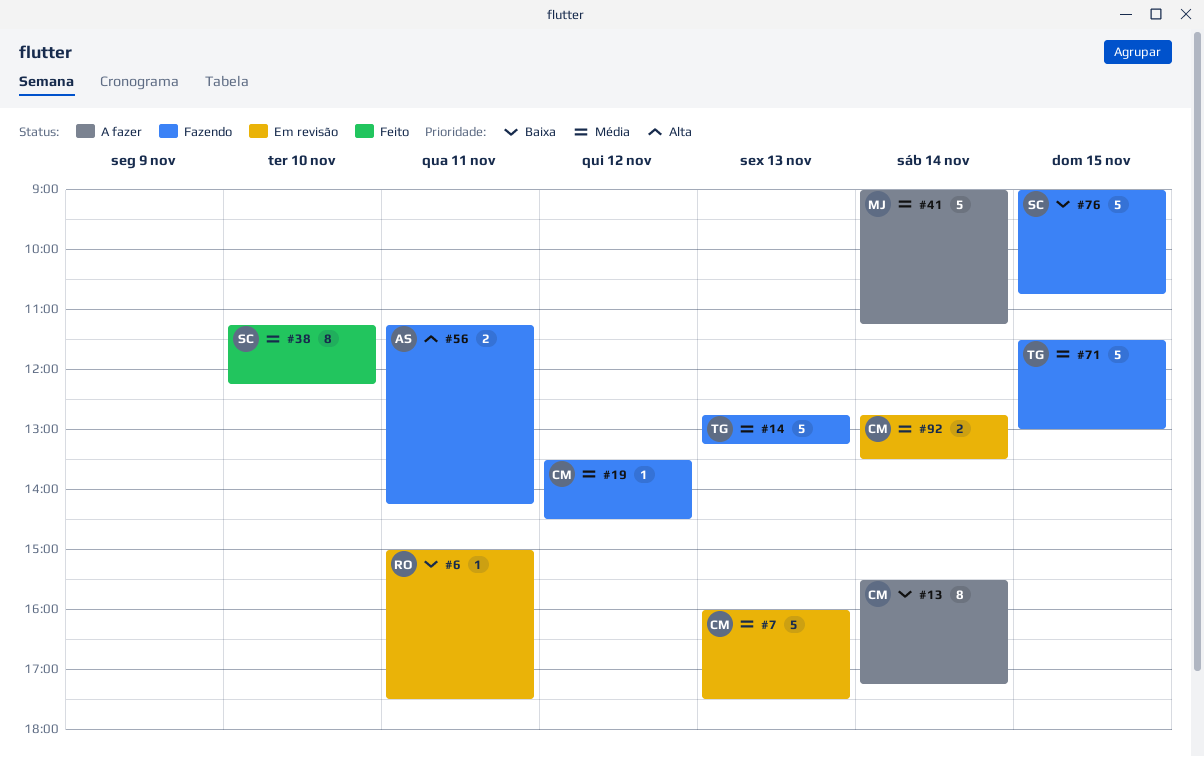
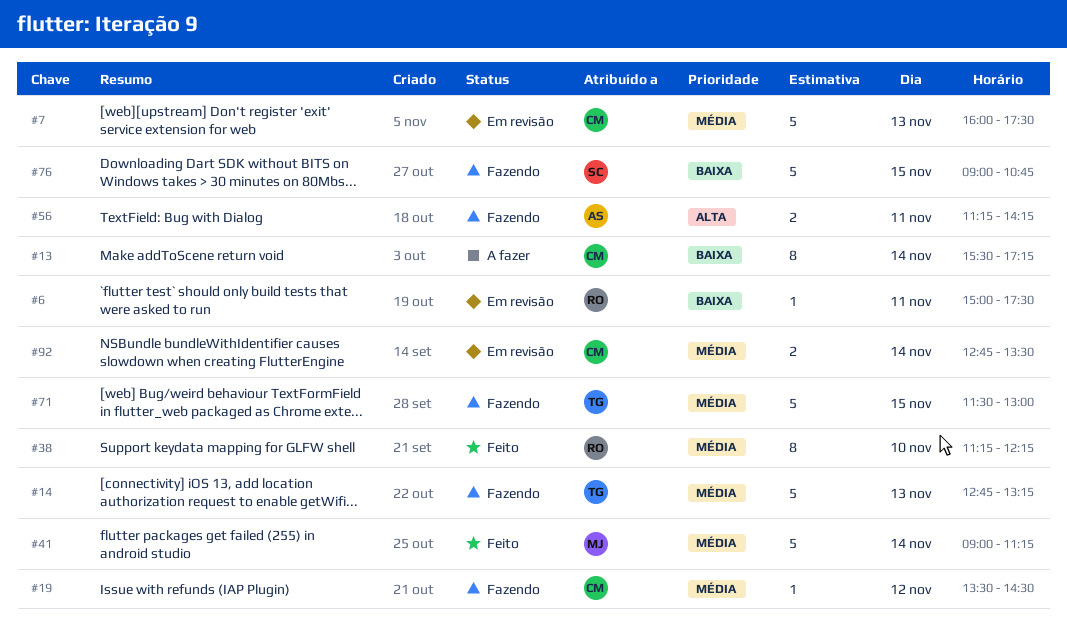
#38, owner: SC -> RO
#41, status: A fazer -> Feito

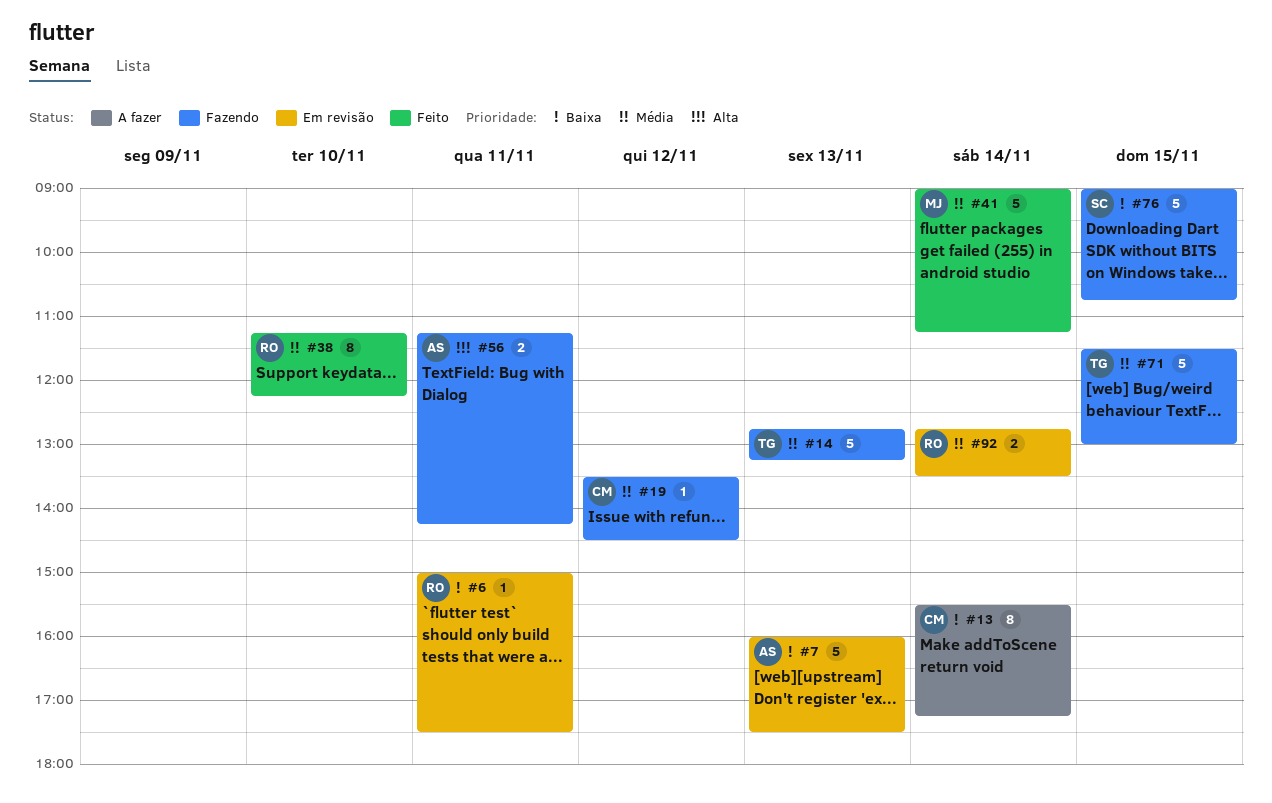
#7, owner: CM -> AS
#7, priority: Média -> Baixa
#92, owner: CM -> RO

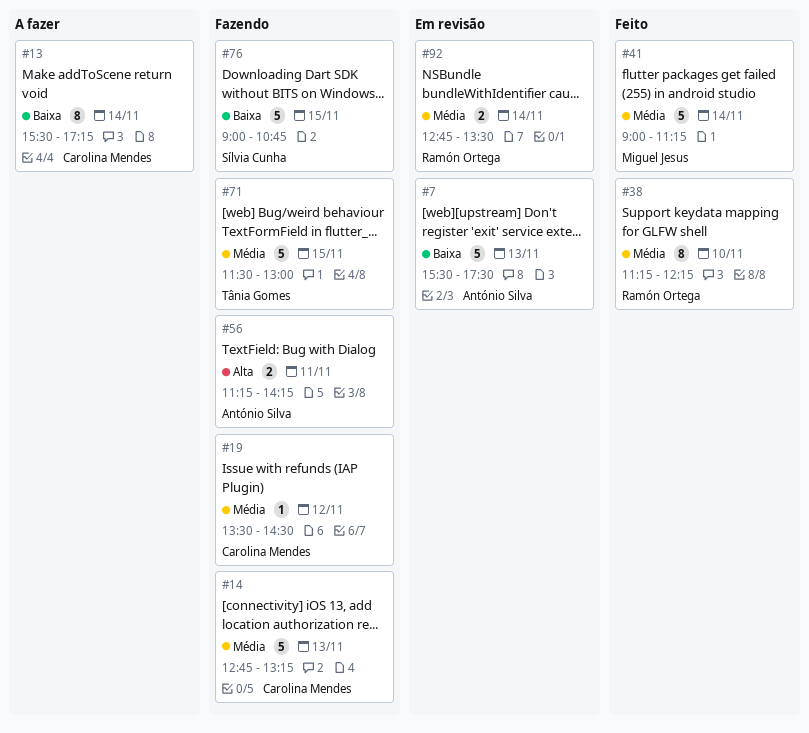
#6: present -> none
#7, begins: 16:00 -> 15:30
#14, owner: Tânia Gomes -> Carolina Mendes

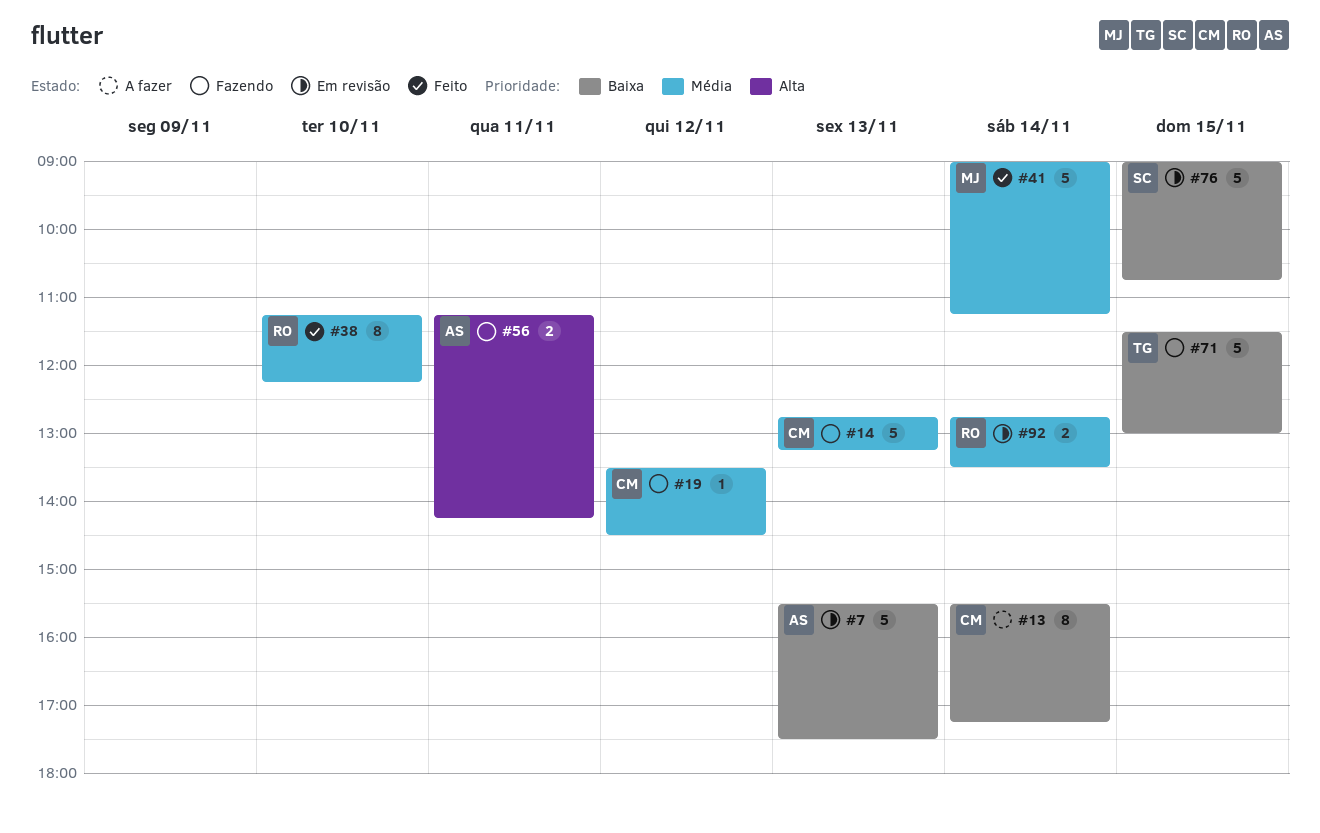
#71, priority: Média -> Baixa
#76, status: Fazendo -> Em revisão

